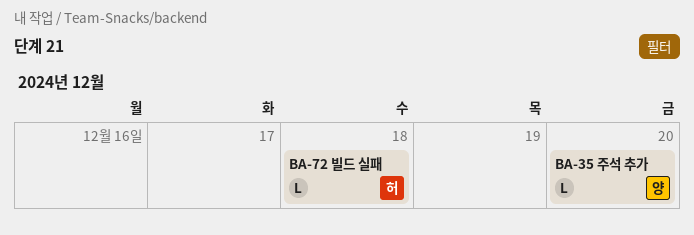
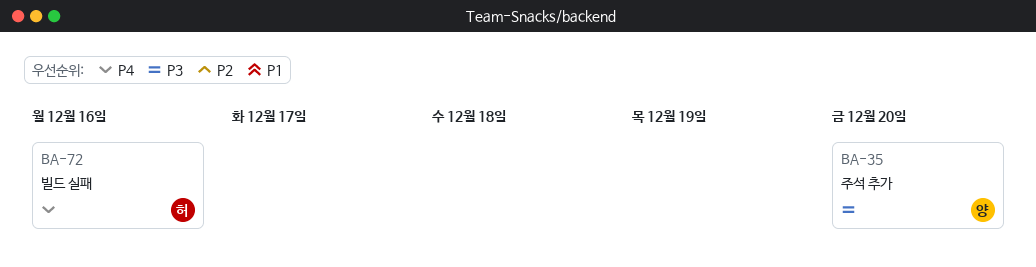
BA-72, due: Dec 18 -> Dec 16

